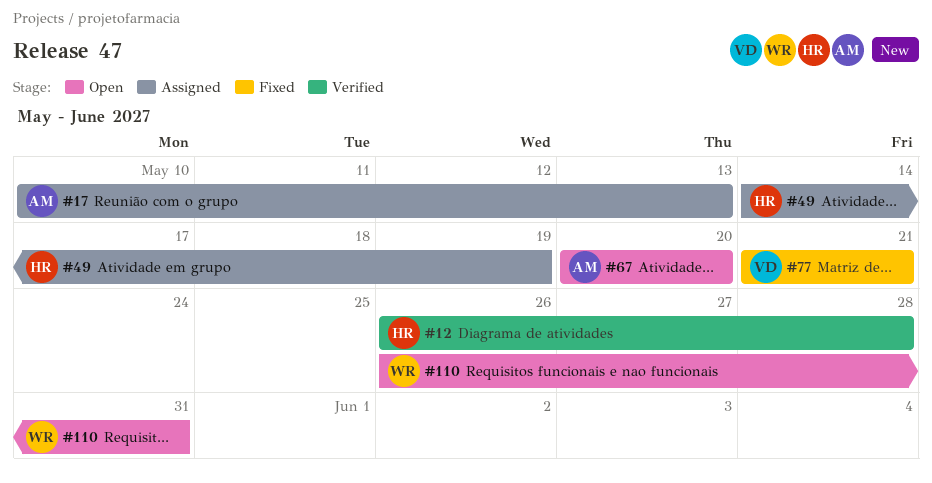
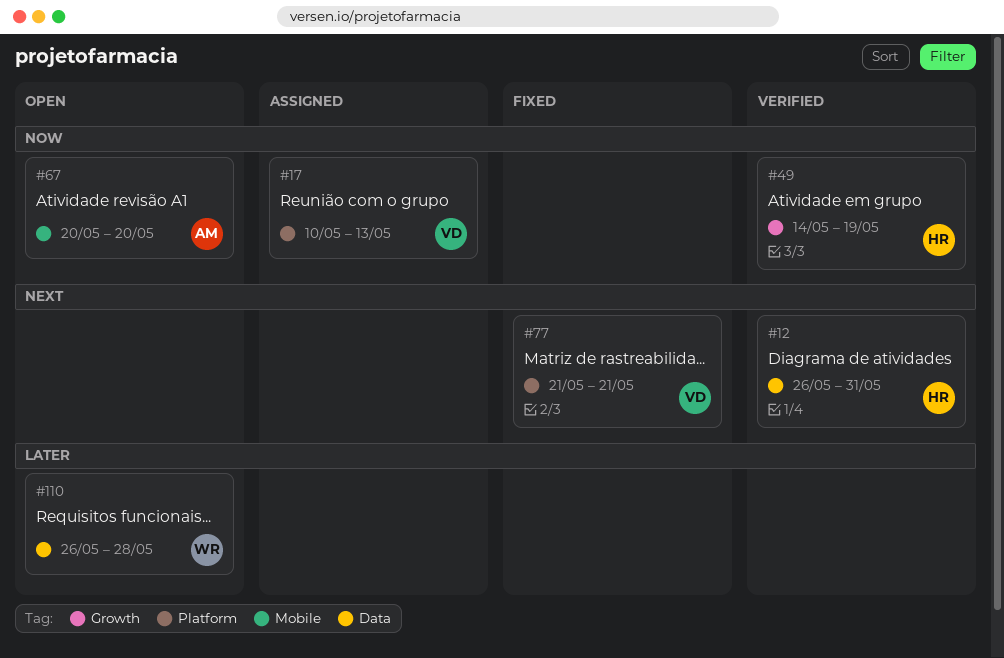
#12, due: May 28 -> May 31
#17, owner: AM -> VD
#49, status: Assigned -> Verified
#110, due: May 31 -> May 28

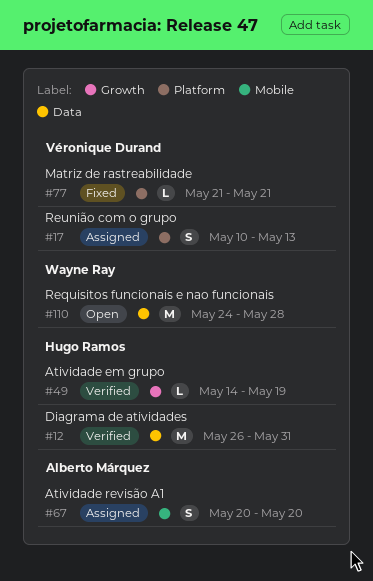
#67, status: Open -> Assigned
#110, start: May 26 -> May 24

